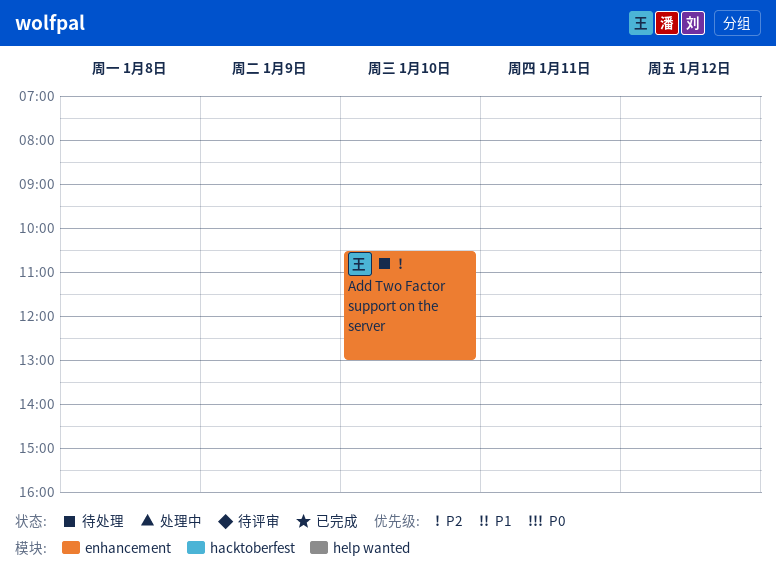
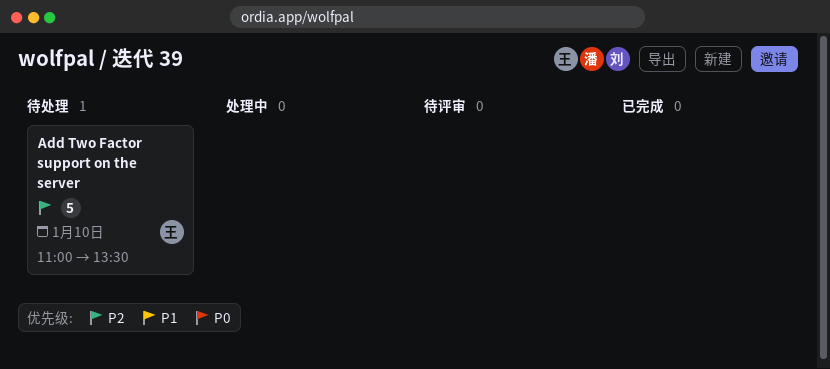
Add Two Factor support on the server, begins: 10:30 -> 11:00
Add Two Factor support on the server, ends: 13:00 -> 13:30

